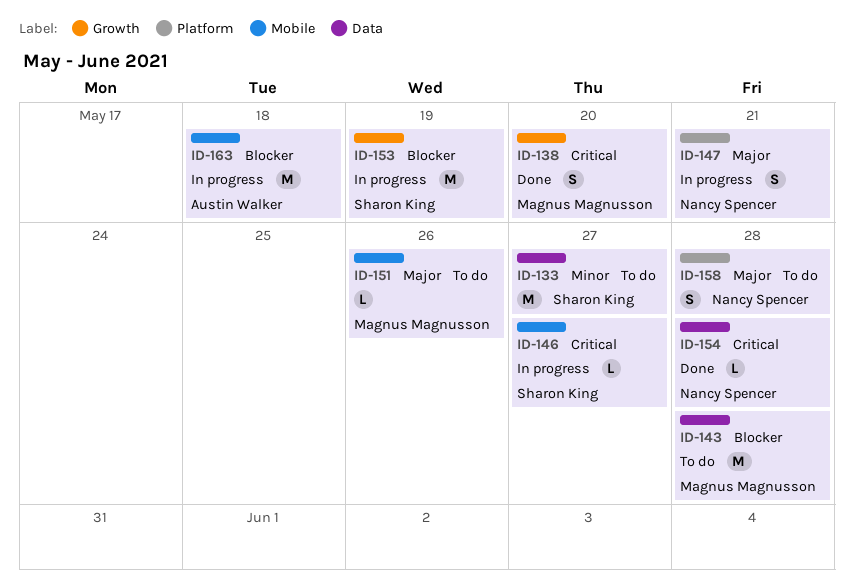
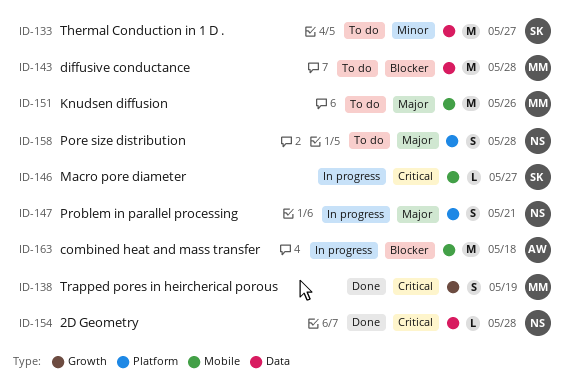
ID-138, due: May 20 -> May 19
ID-151, estimate: L -> M
ID-153: present -> none

